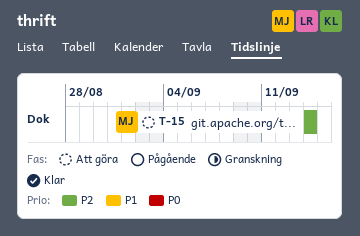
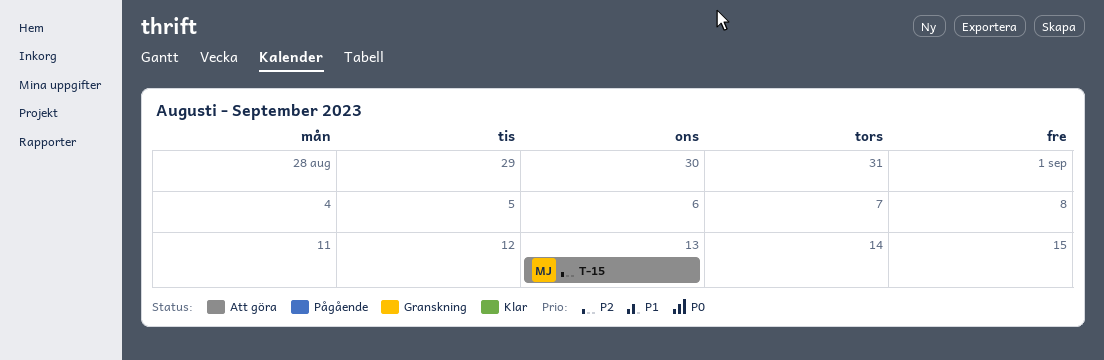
T-15, start: Sep 14 -> Sep 13
T-15, due: Sep 14 -> Sep 13

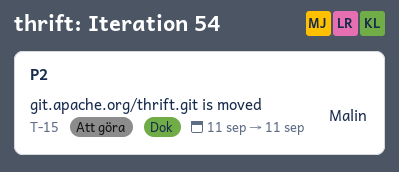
T-15, start: Sep 13 -> Sep 11
T-15, due: Sep 13 -> Sep 11

